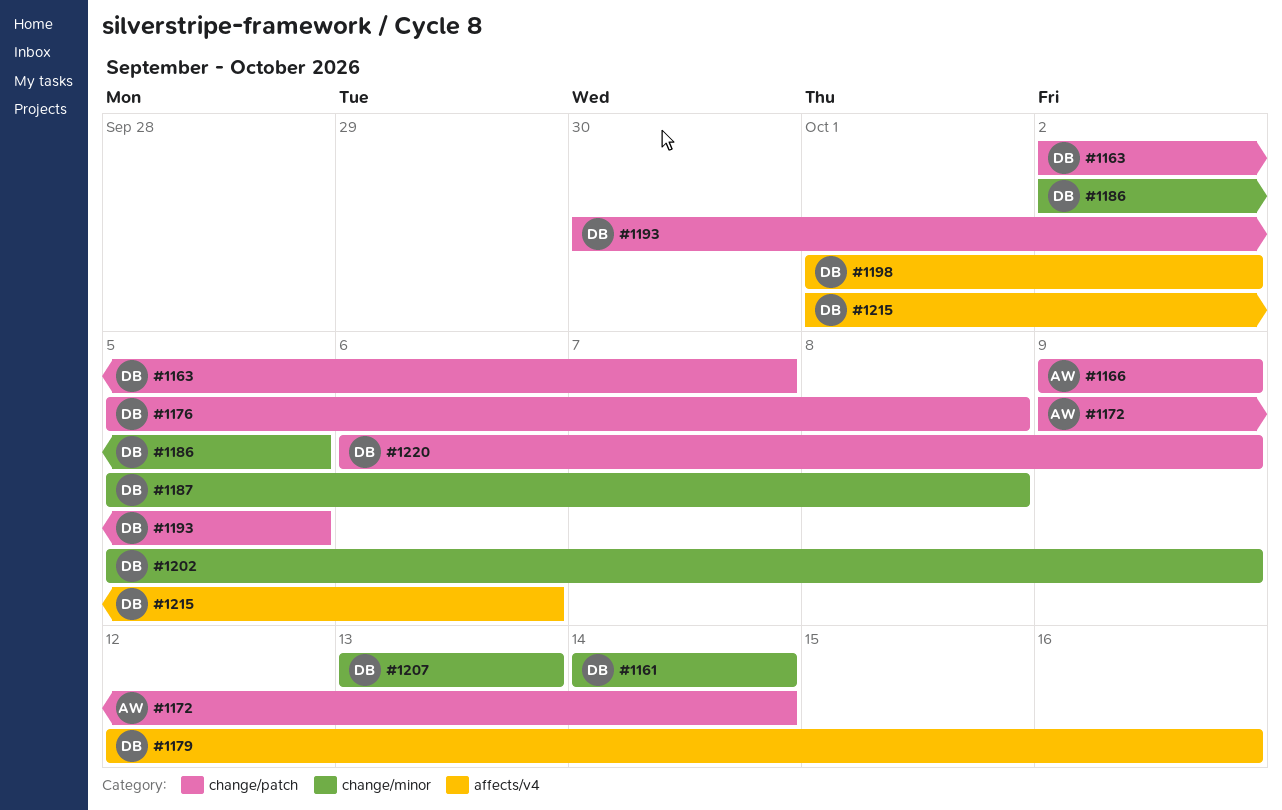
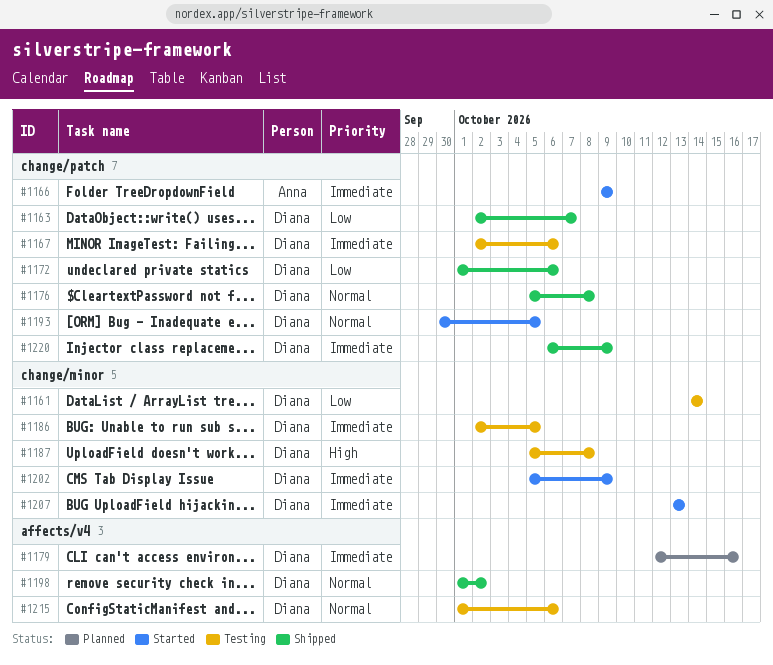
#1167: none -> present
#1172, owner: Anna -> Diana
#1172, start: Oct 9 -> Oct 1
#1172, due: Oct 14 -> Oct 6

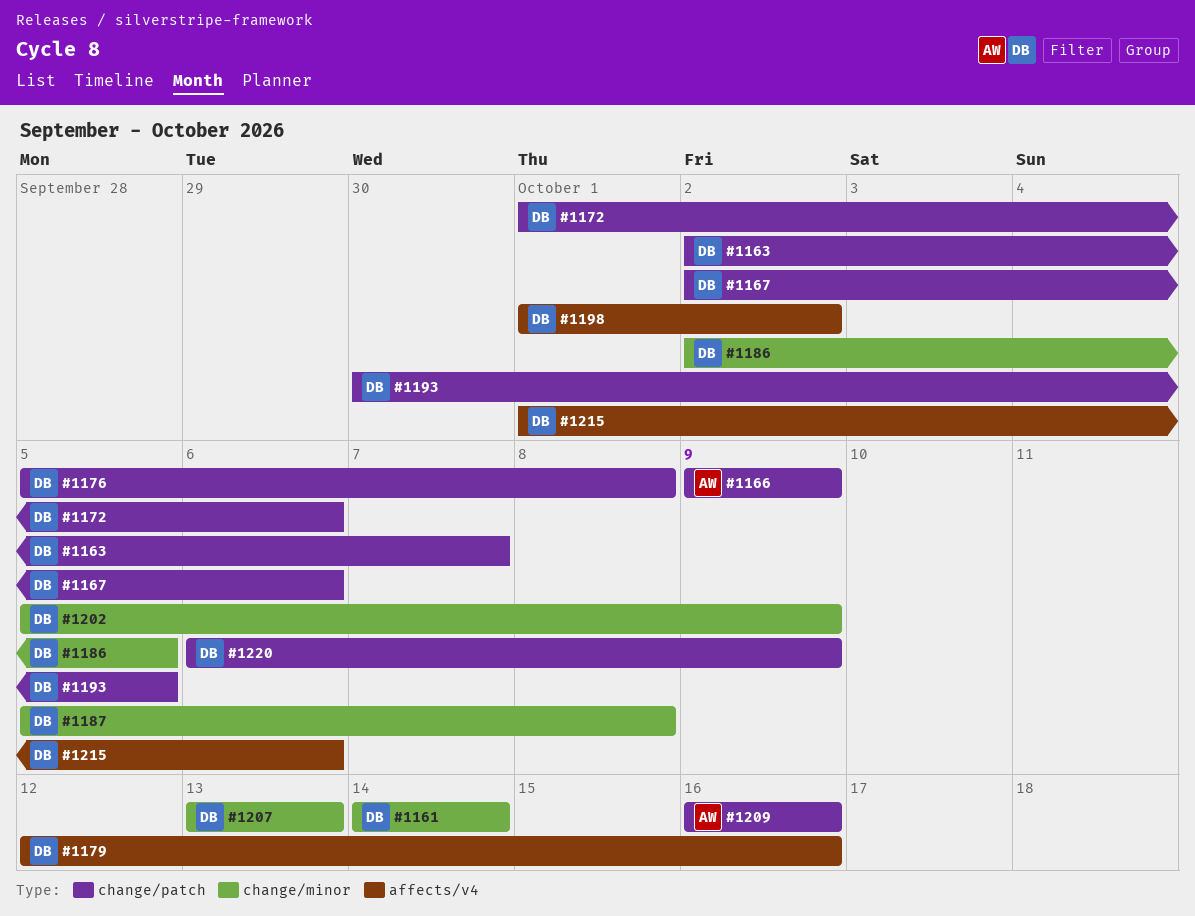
#1209: none -> present

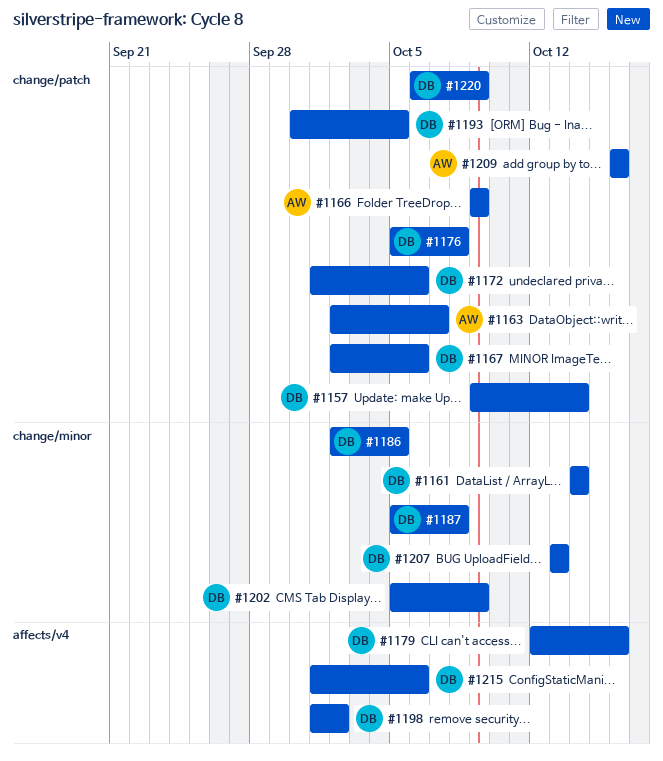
#1157: none -> present
#1163, owner: DB -> AW

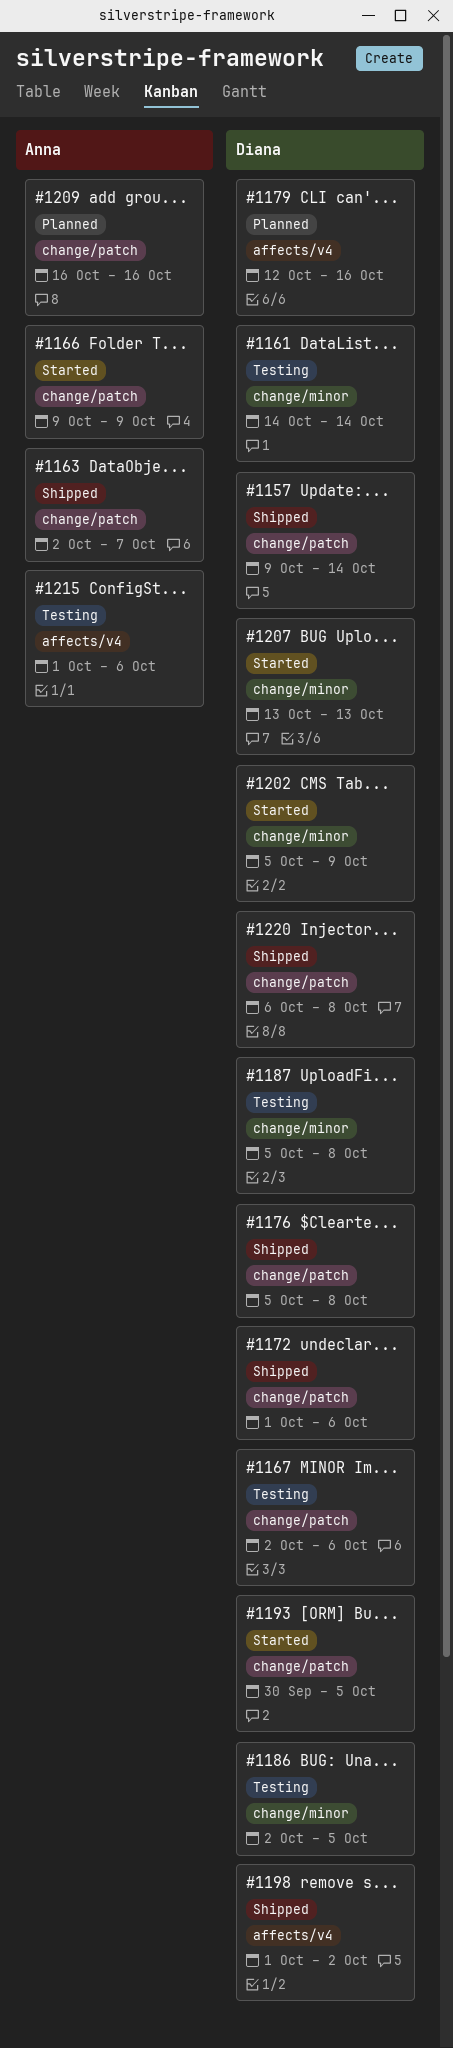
#1215, owner: Diana -> Anna
#1220, due: Oct 9 -> Oct 8

